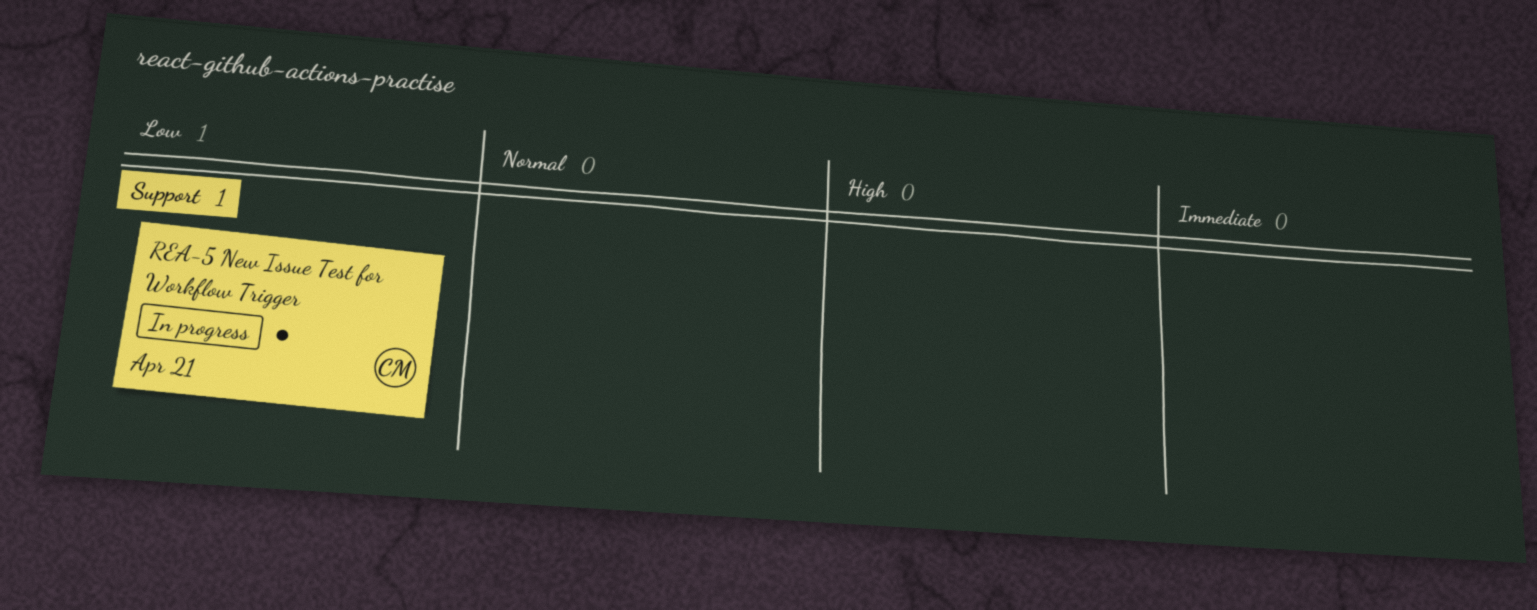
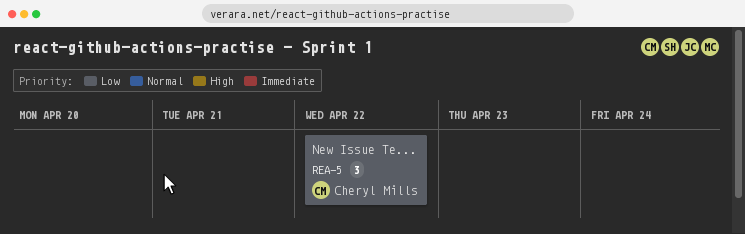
REA-5, estimate: 1 -> 3
REA-5, due: Apr 21 -> Apr 22

